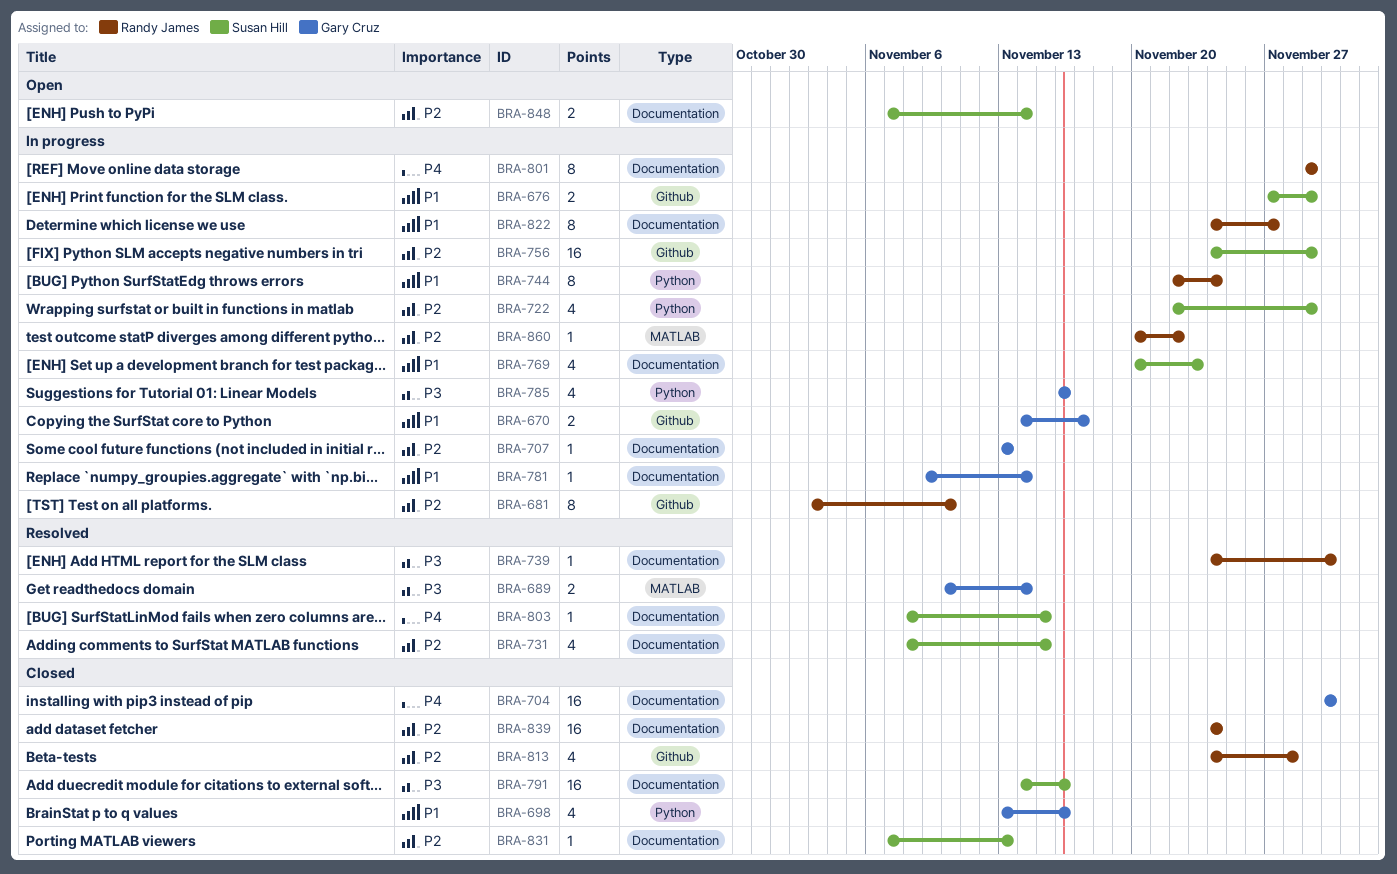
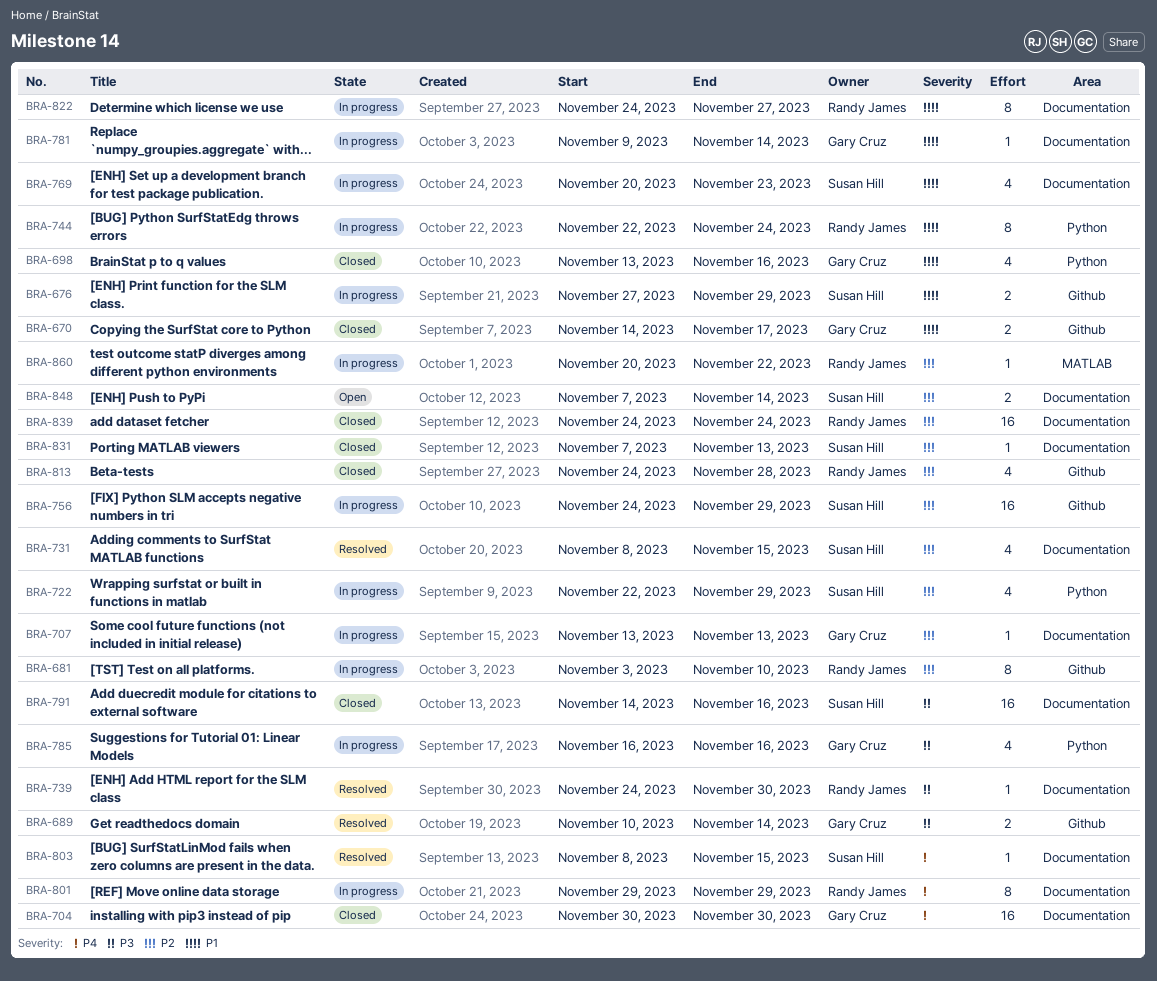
BRA-670, status: In progress -> Closed
BRA-689, label: MATLAB -> Github

